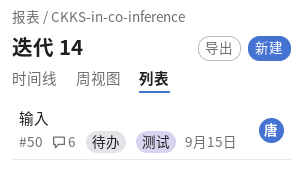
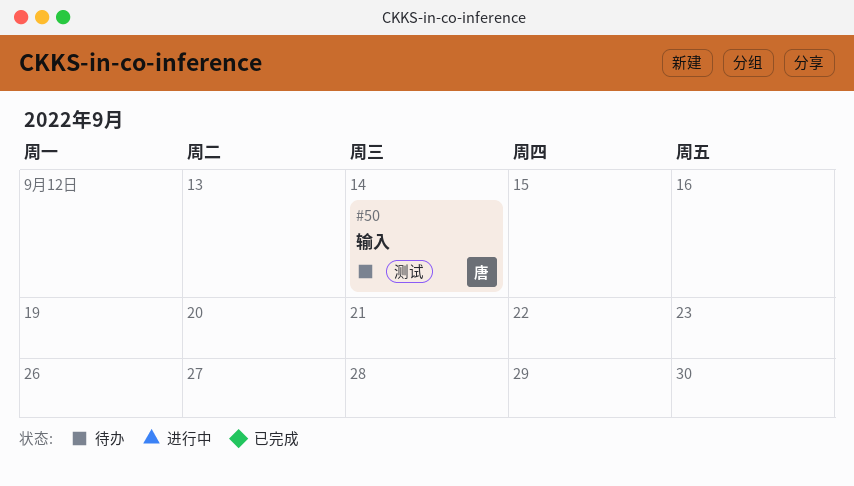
#50, due: Sep 15 -> Sep 14

